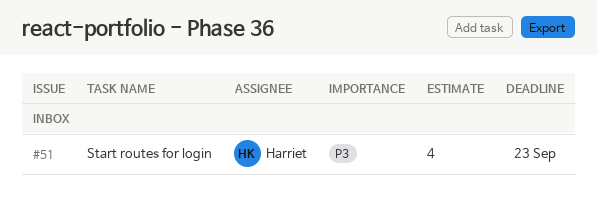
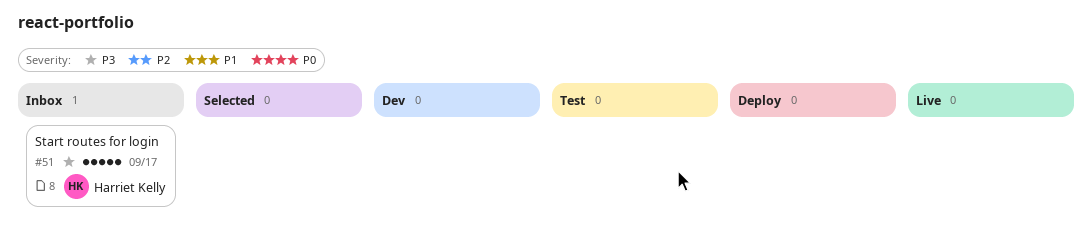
#51, estimate: 4 -> 5
#51, due: Sep 23 -> Sep 17

